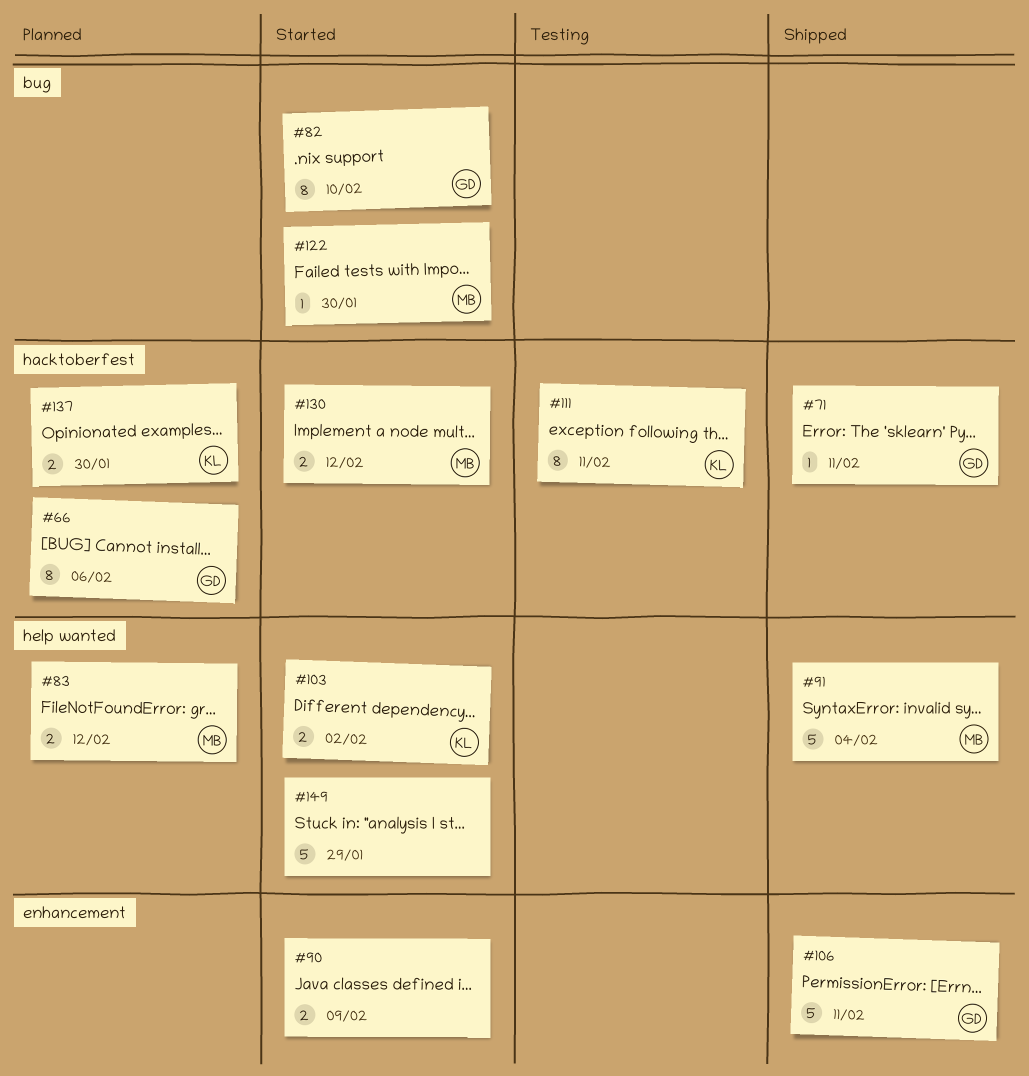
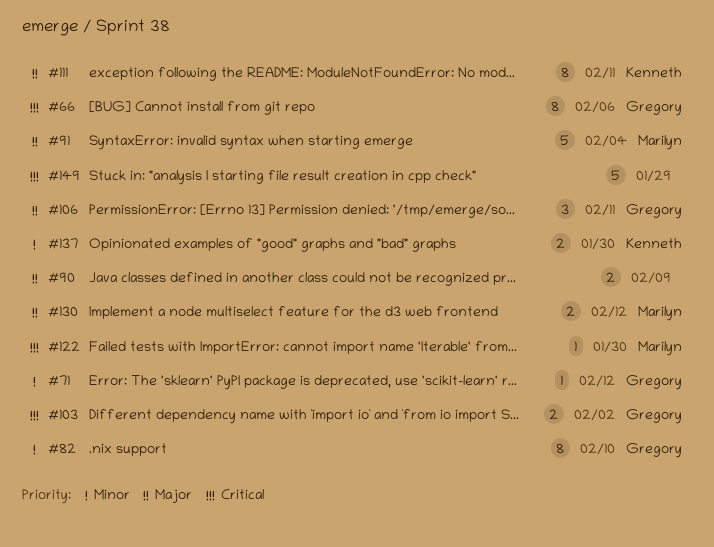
#71, due: Feb 11 -> Feb 12
#83: present -> none
#103, owner: Kenneth -> Gregory
#106, estimate: 5 -> 3

